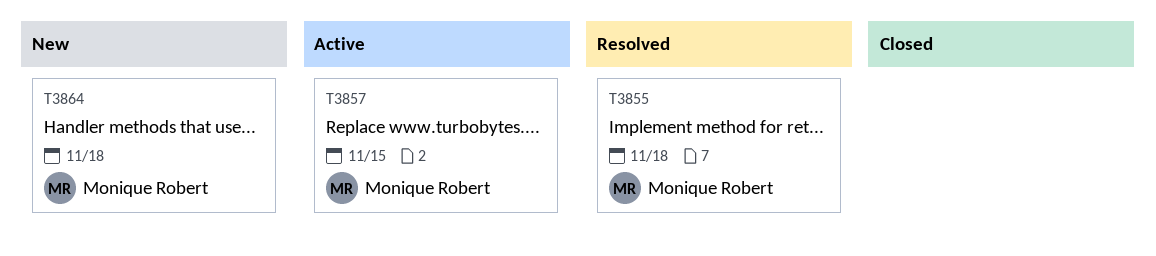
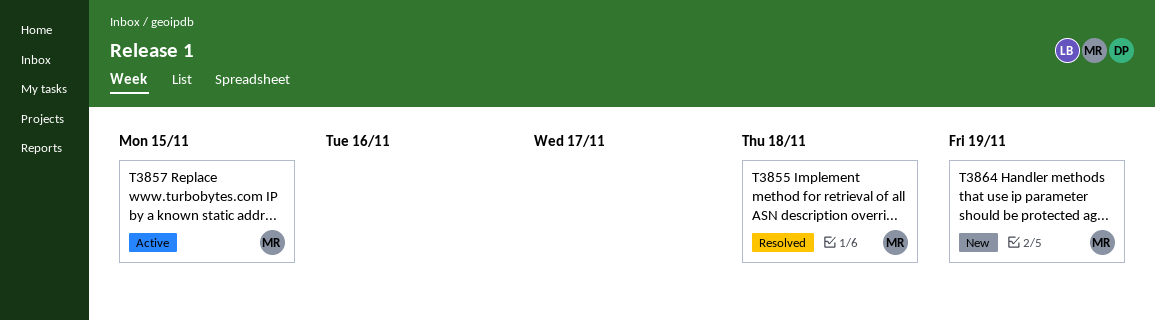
T3864, due: Nov 18 -> Nov 19

